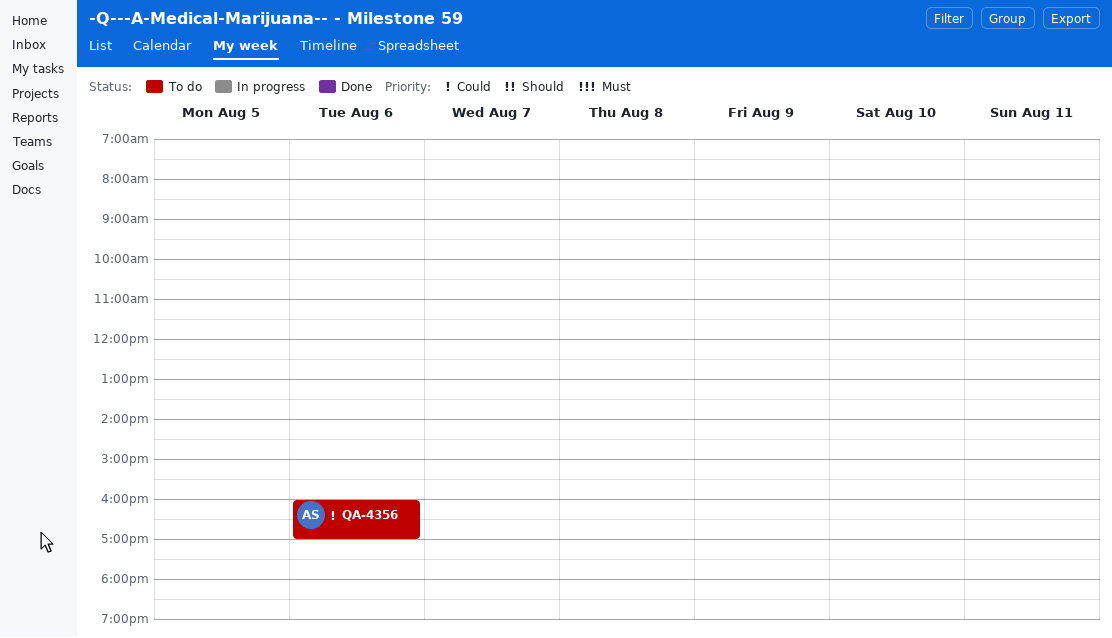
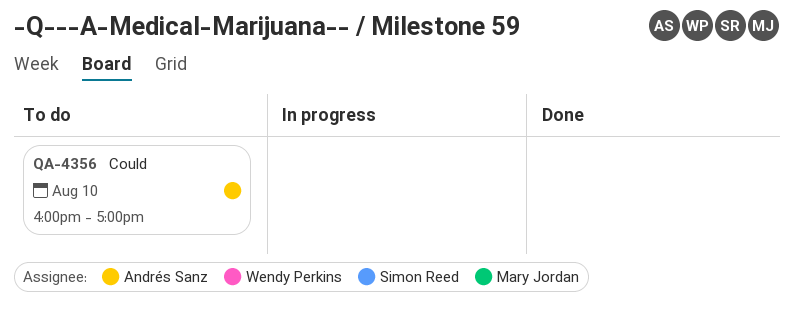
QA-4356, day: Aug 6 -> Aug 10

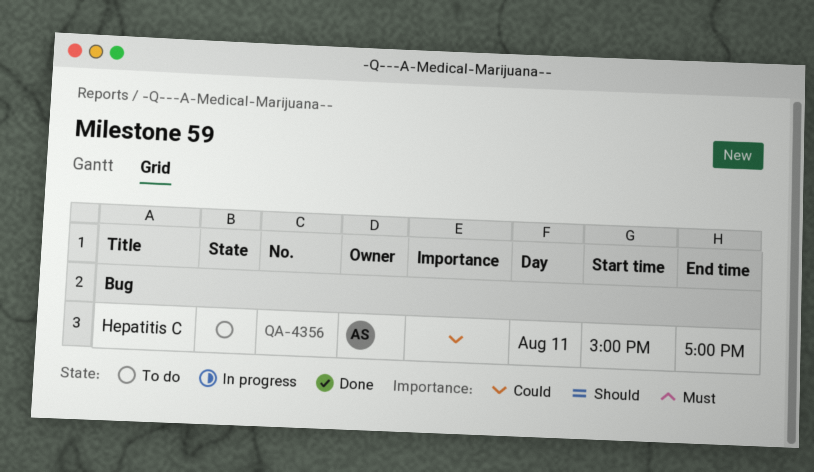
QA-4356, day: Aug 10 -> Aug 11
QA-4356, begins: 16:00 -> 15:00

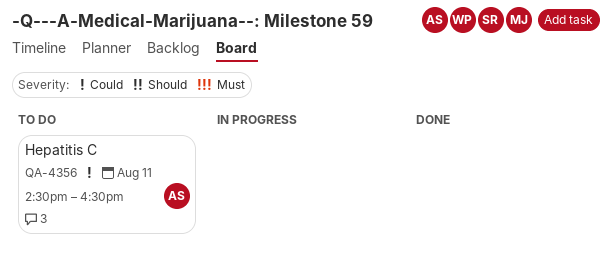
QA-4356, begins: 15:00 -> 14:30
QA-4356, ends: 17:00 -> 16:30

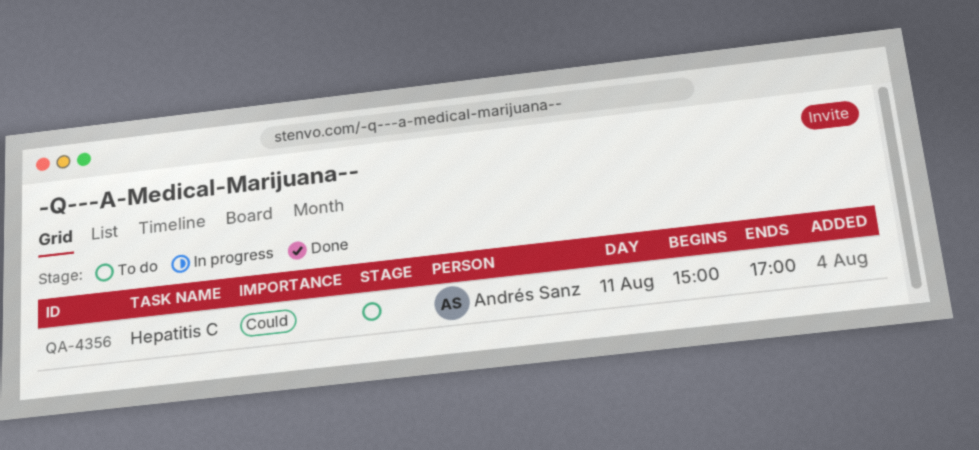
QA-4356, begins: 14:30 -> 15:00
QA-4356, ends: 16:30 -> 17:00

